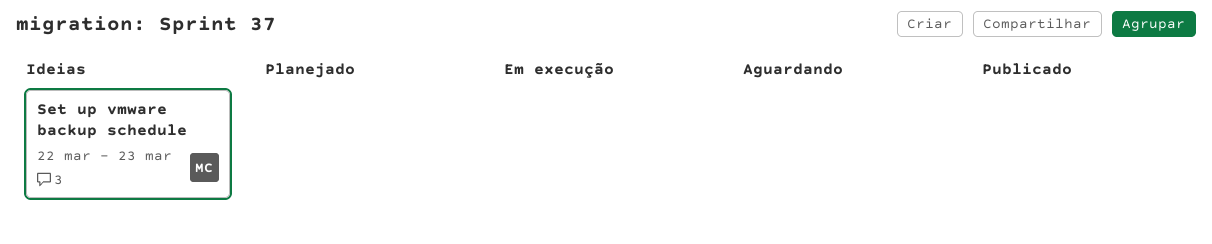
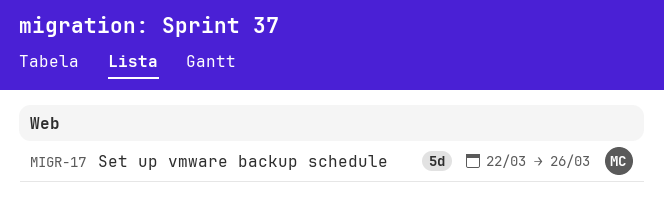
Set up vmware backup schedule, due: Mar 23 -> Mar 26

